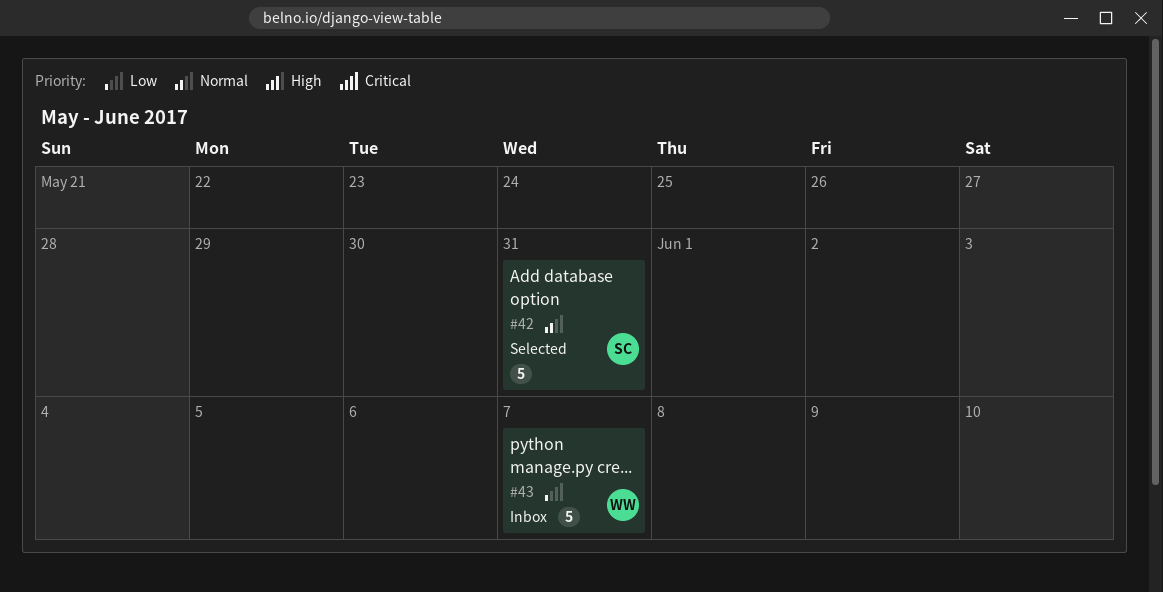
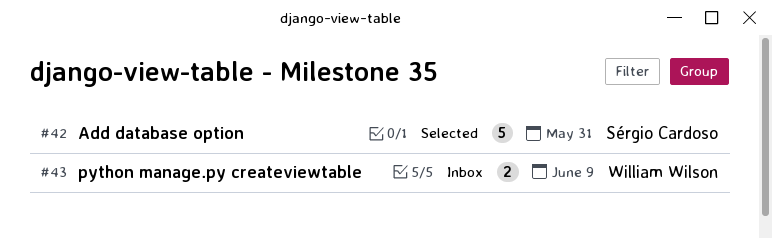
#43, estimate: 5 -> 2
#43, due: Jun 7 -> Jun 9

